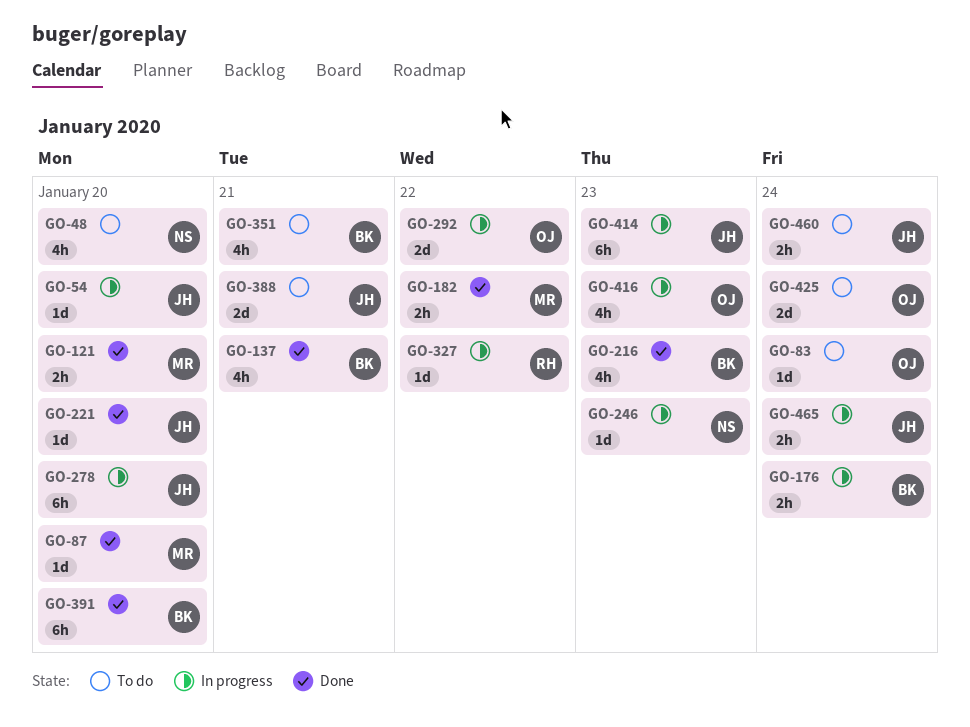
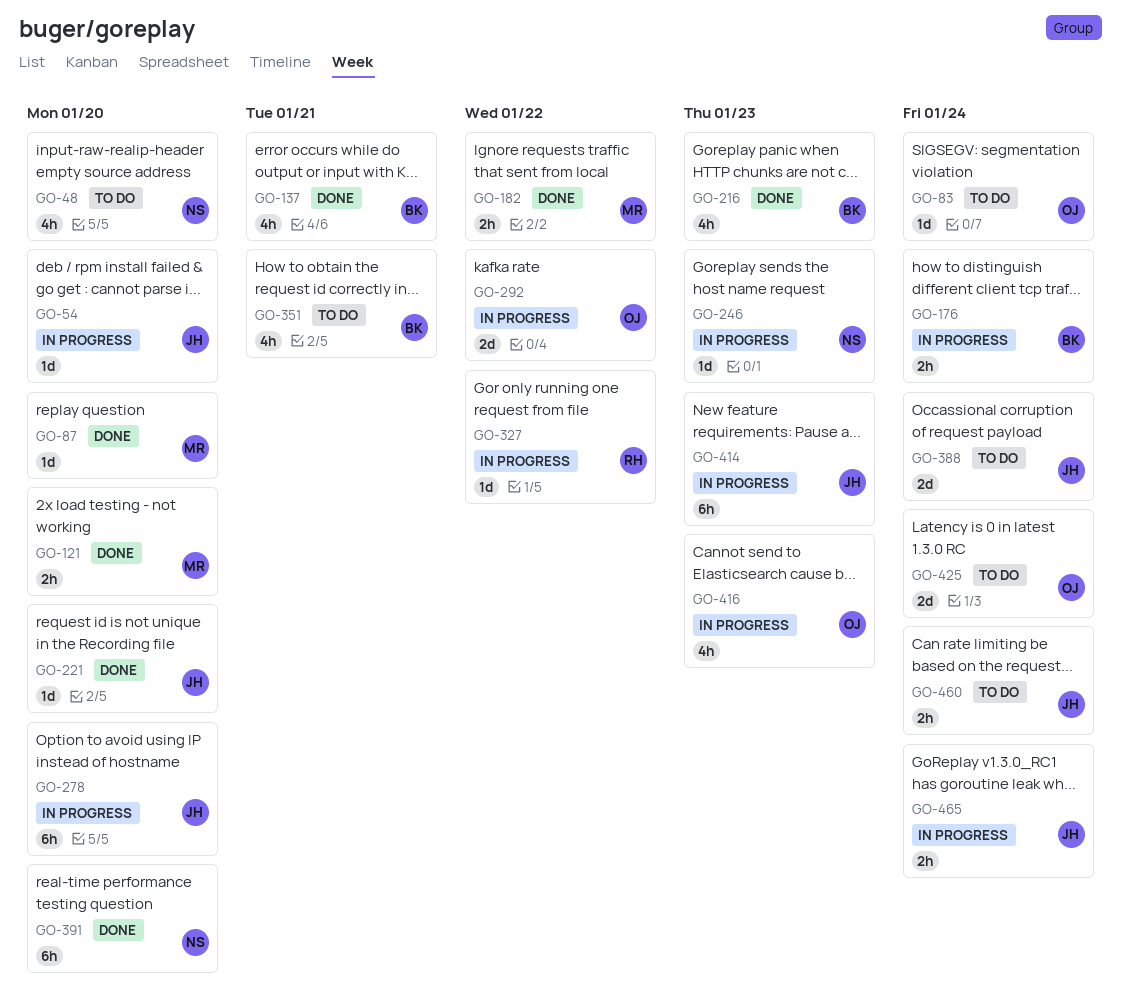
GO-388, due: Jan 21 -> Jan 24
GO-391, owner: BK -> NS

